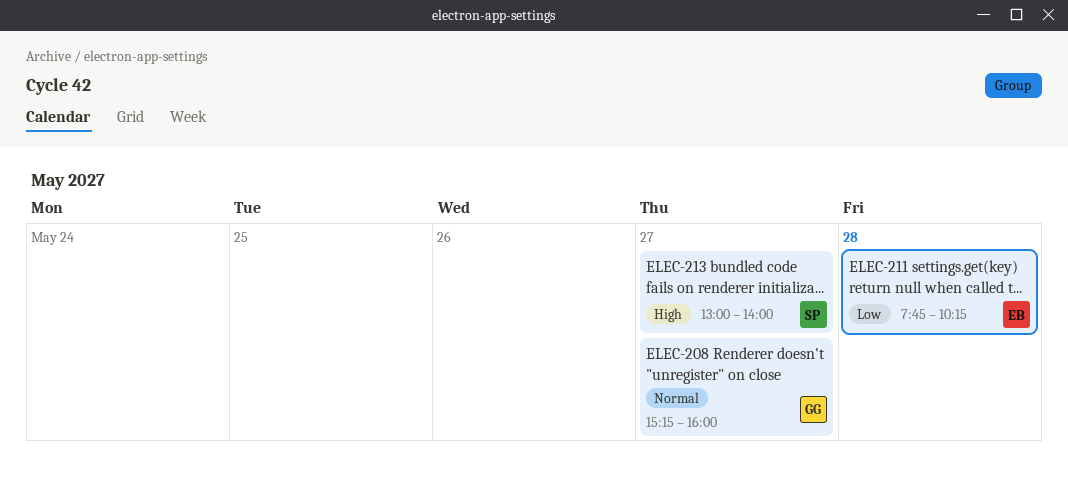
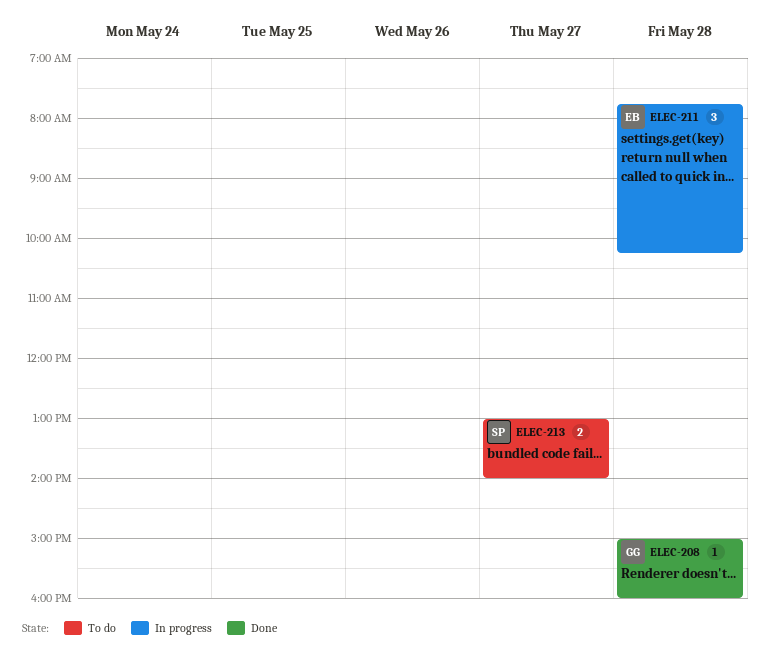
ELEC-208, day: May 27 -> May 28
ELEC-208, begins: 15:15 -> 15:00

